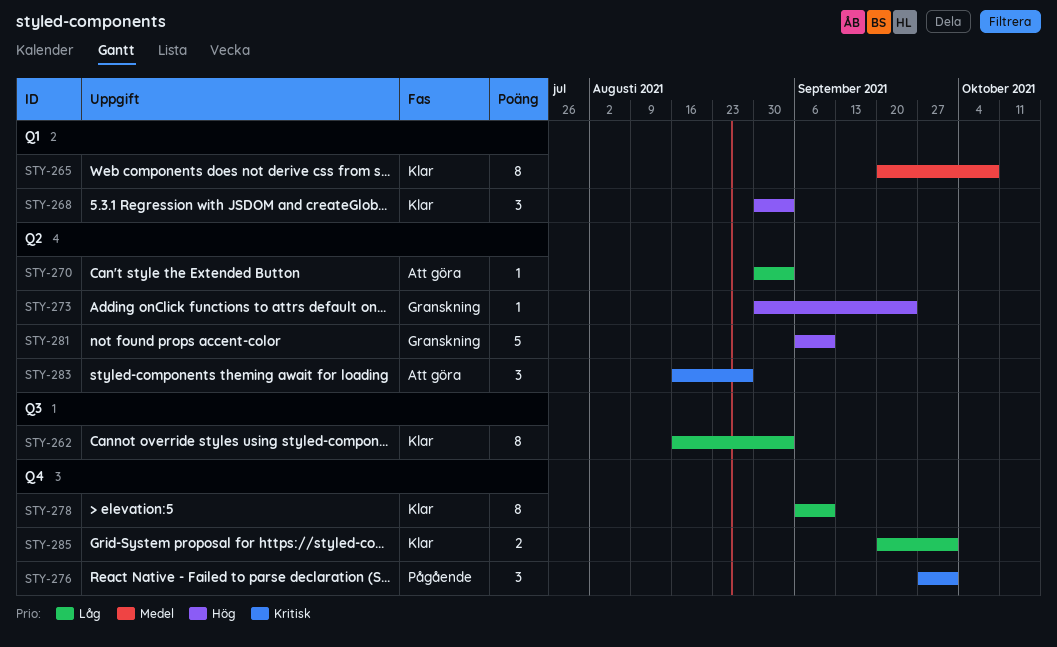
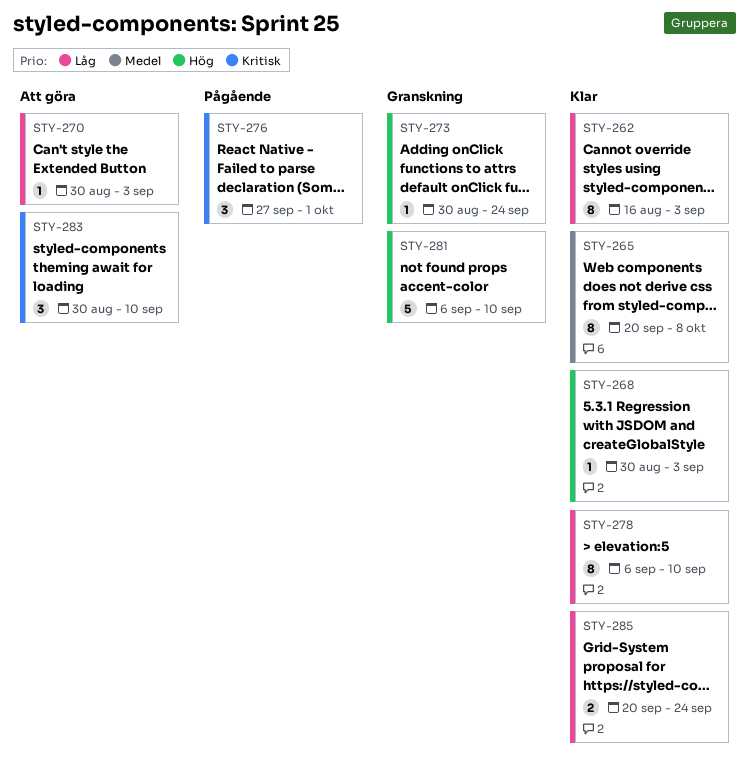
STY-268, estimate: 3 -> 1
STY-283, start: Aug 16 -> Aug 30
STY-283, due: Aug 27 -> Sep 10
STY-285, due: Oct 1 -> Sep 24

